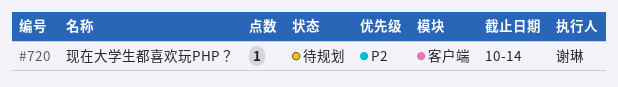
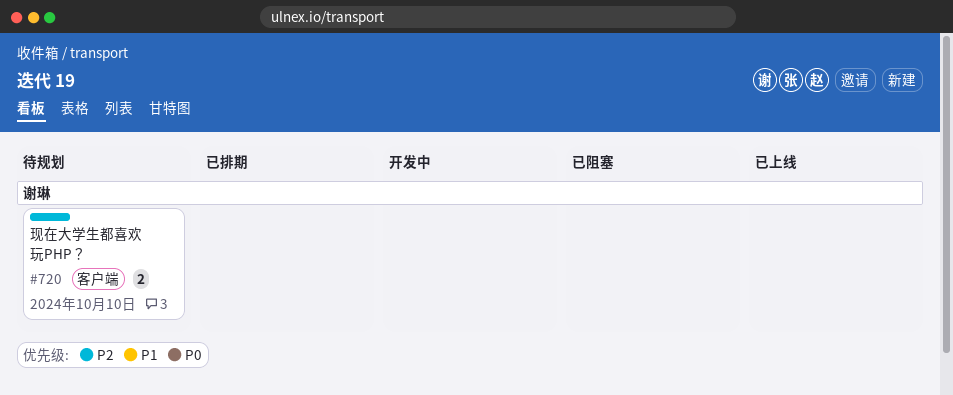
#720, estimate: 1 -> 2
#720, due: Oct 14 -> Oct 10

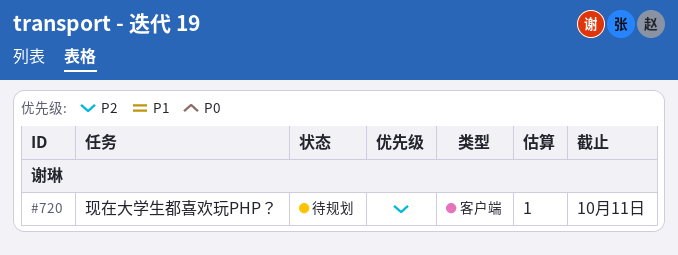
#720, estimate: 2 -> 1
#720, due: Oct 10 -> Oct 11

